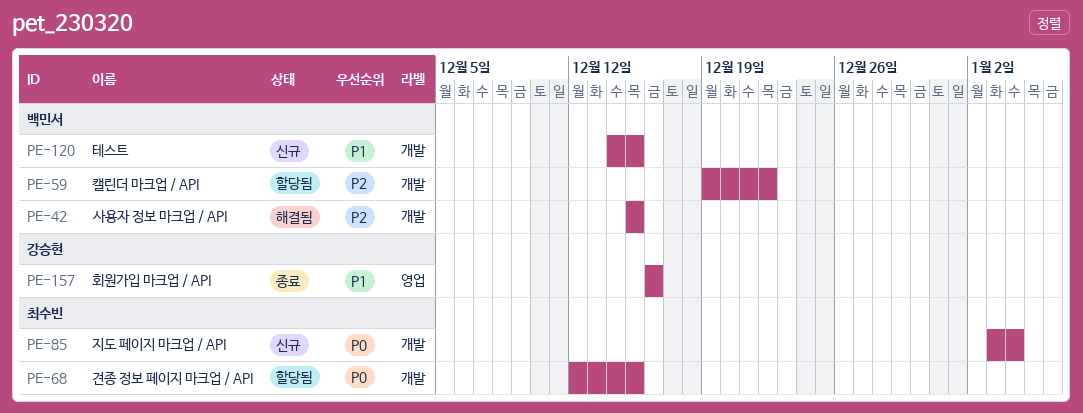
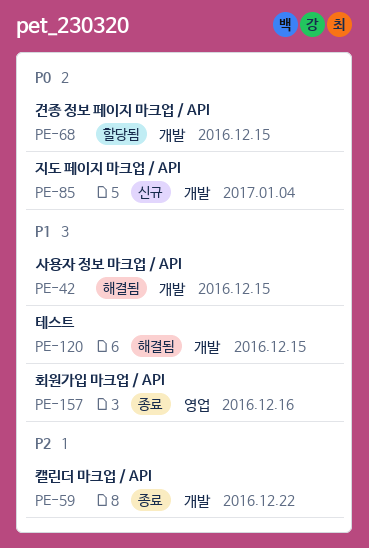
PE-42, priority: P2 -> P1
PE-59, status: 할당됨 -> 종료
PE-120, status: 신규 -> 해결됨

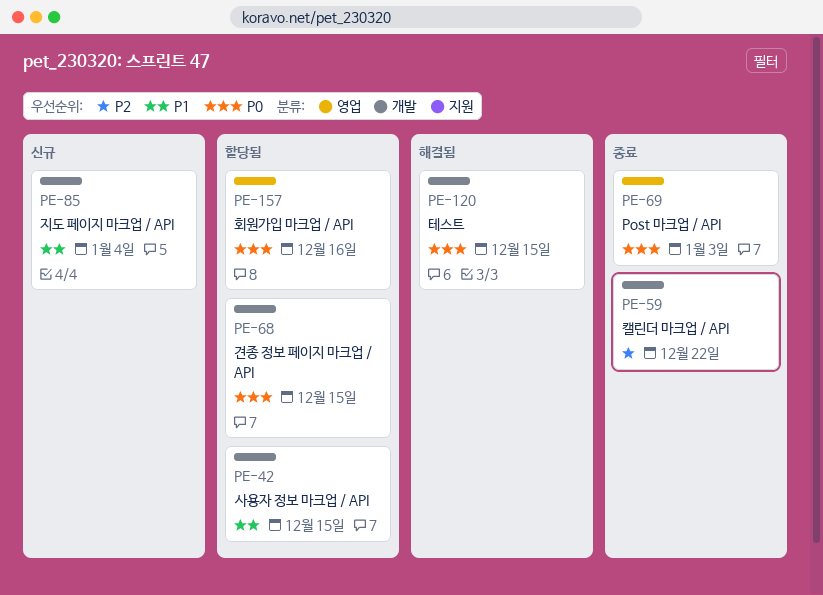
PE-42, status: 해결됨 -> 할당됨
PE-69: none -> present
PE-85, priority: P0 -> P1
PE-120, priority: P1 -> P0
PE-157, status: 종료 -> 할당됨
PE-157, priority: P1 -> P0

